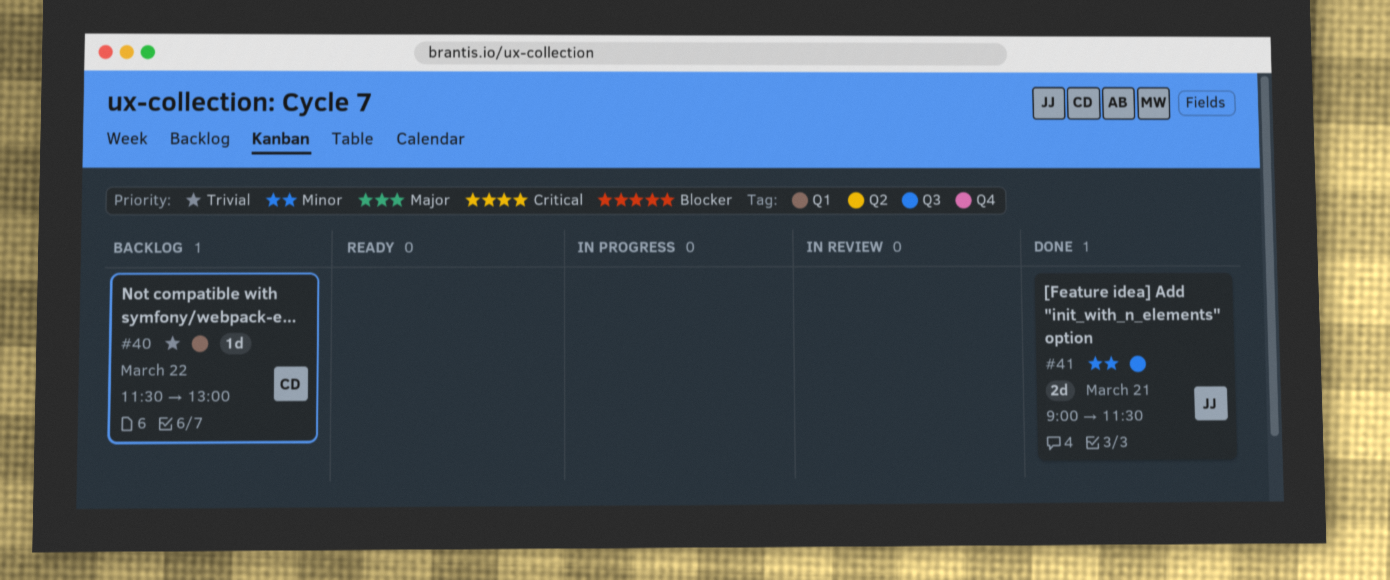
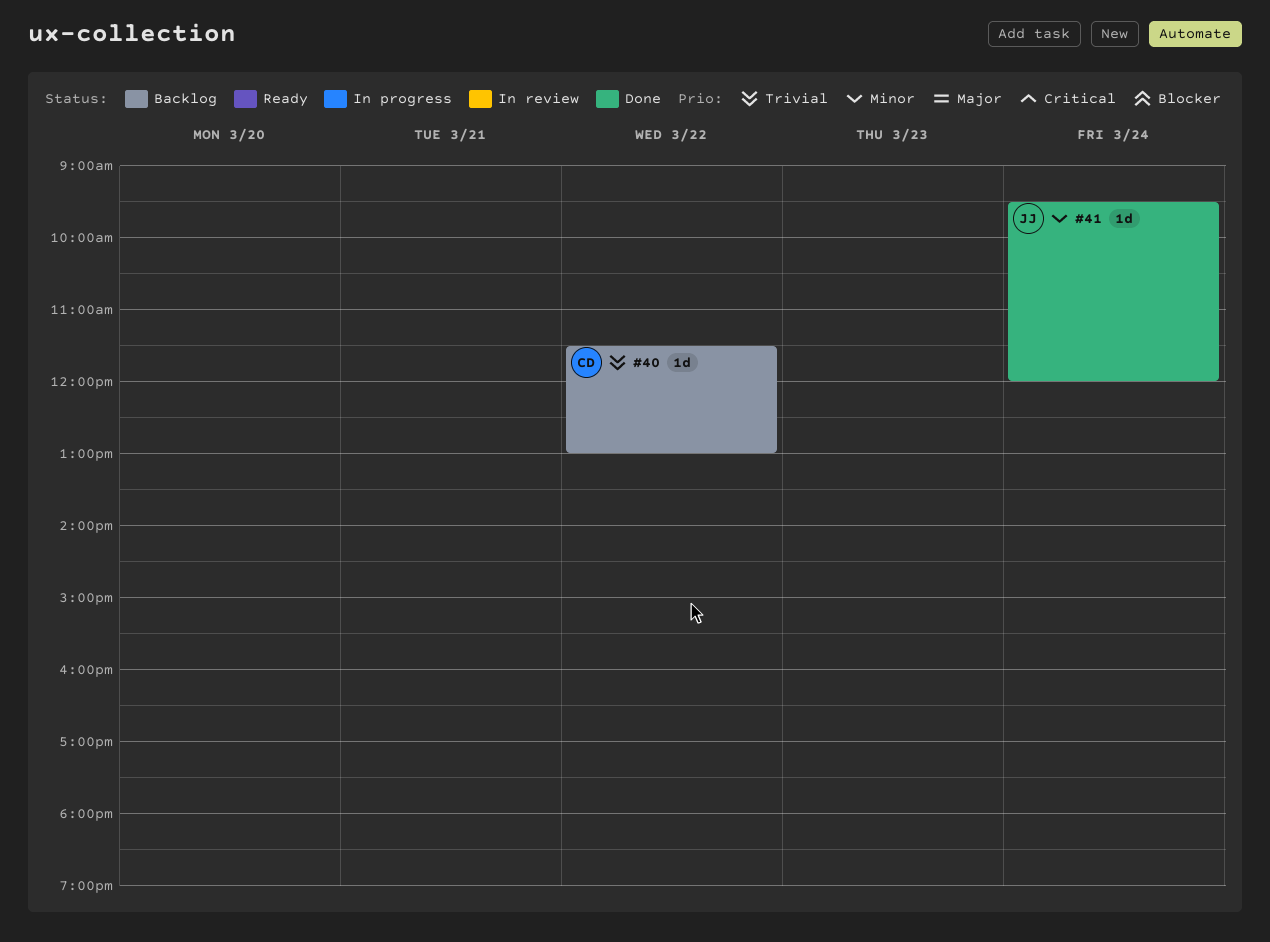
#41, estimate: 2d -> 1d
#41, day: Mar 21 -> Mar 24
#41, begins: 09:00 -> 09:30
#41, ends: 11:30 -> 12:00

